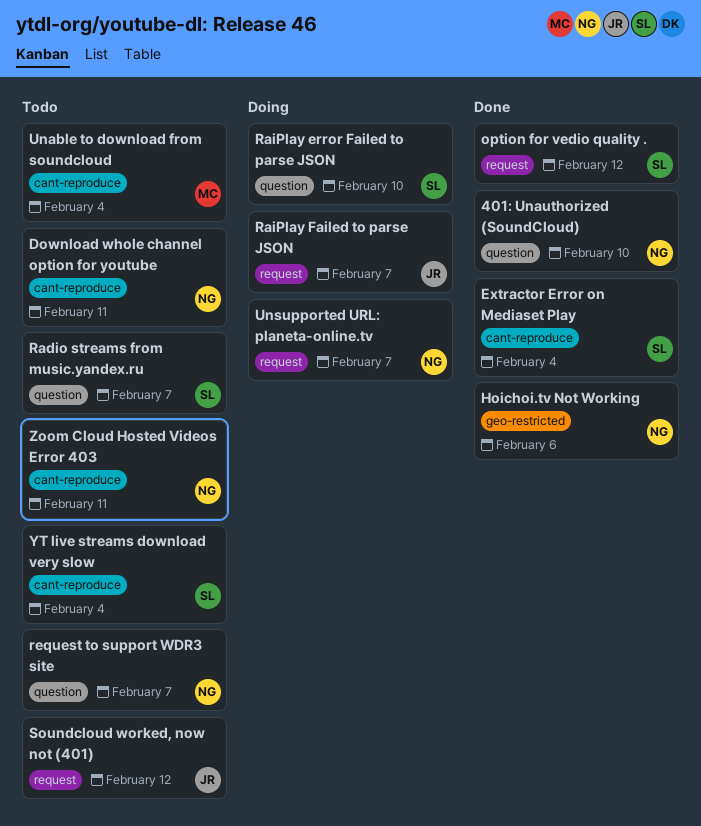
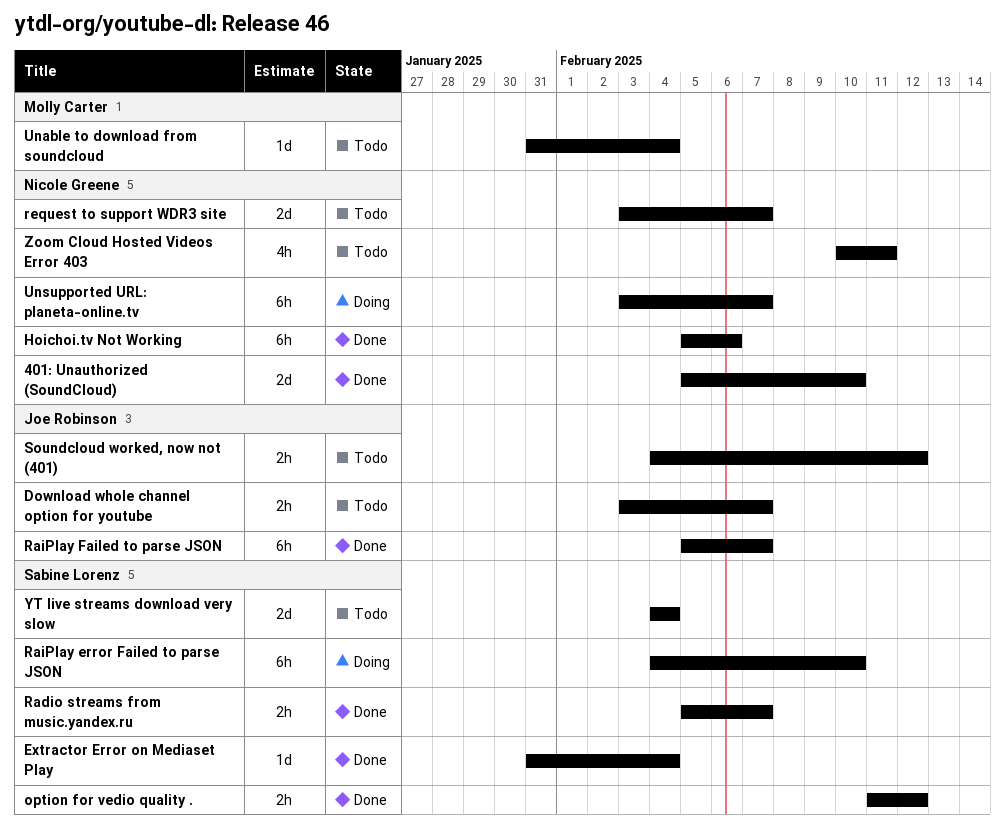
Download whole channel option for youtube, owner: Nicole Greene -> Joe Robinson
Download whole channel option for youtube, due: Feb 11 -> Feb 7
Radio streams from music.yandex.ru, status: Todo -> Done
RaiPlay Failed to parse JSON, status: Doing -> Done

